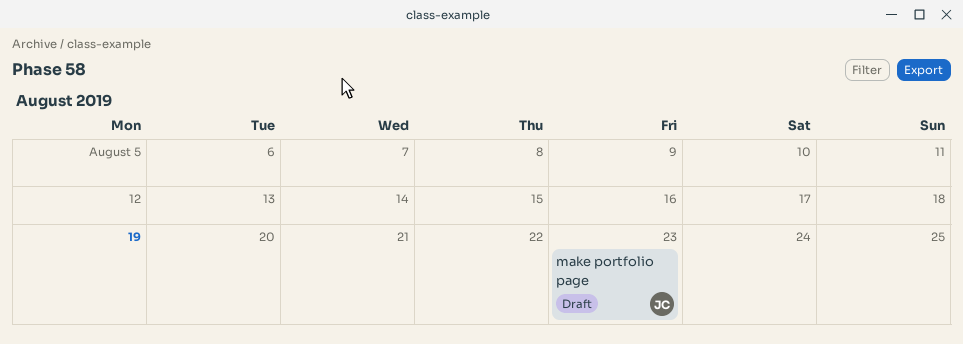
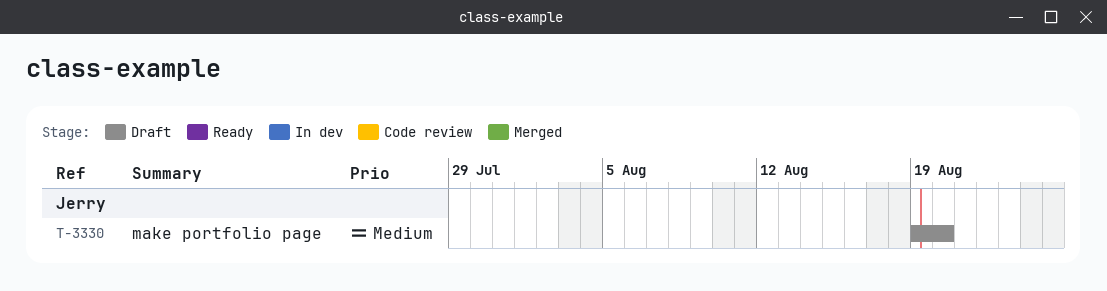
make portfolio page, due: Aug 23 -> Aug 20

